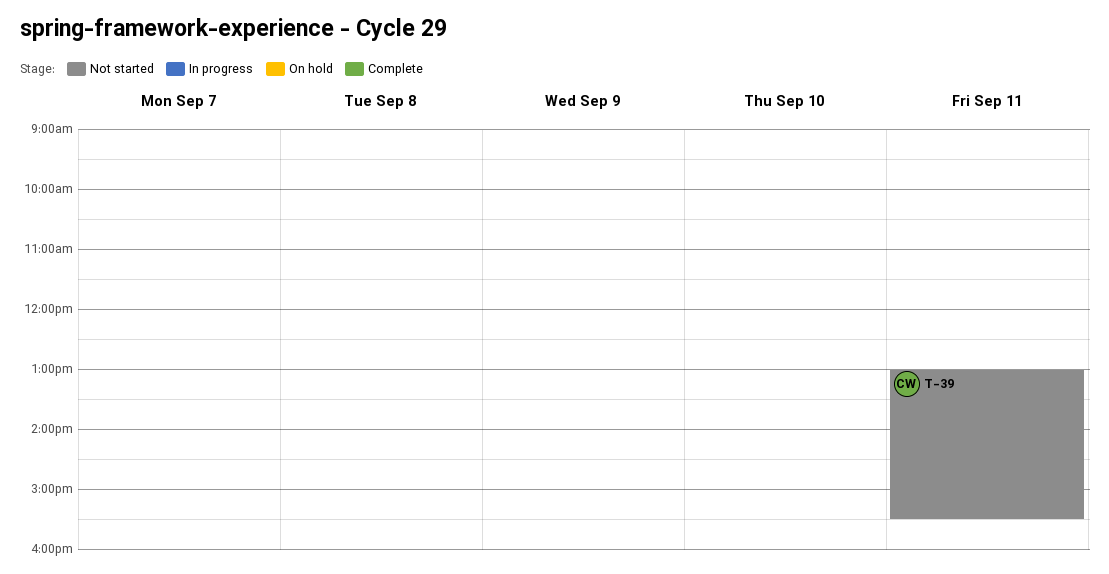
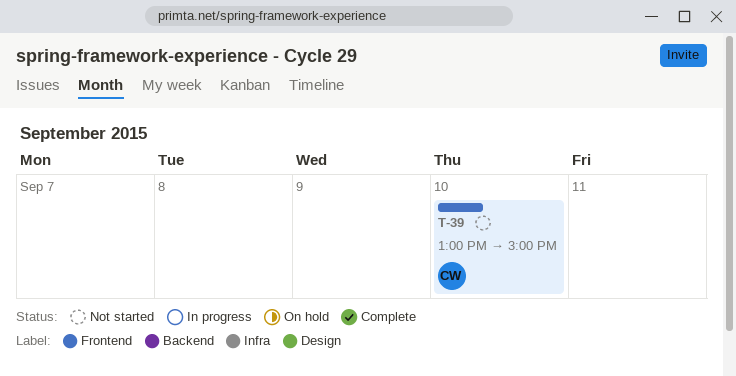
T-39, day: Sep 11 -> Sep 10
T-39, ends: 15:30 -> 15:00

